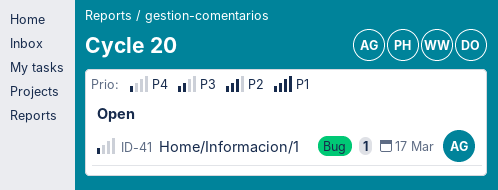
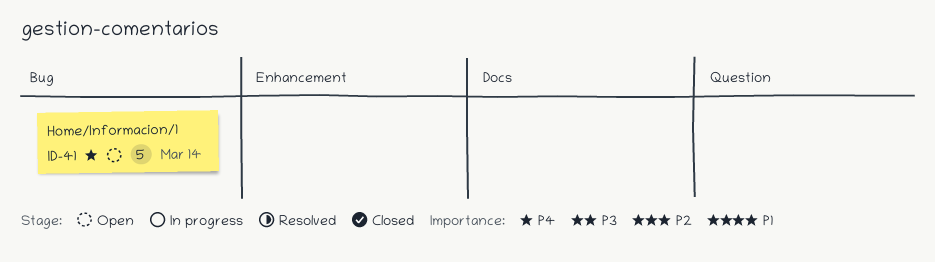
ID-41, estimate: 1 -> 5
ID-41, due: Mar 17 -> Mar 14

